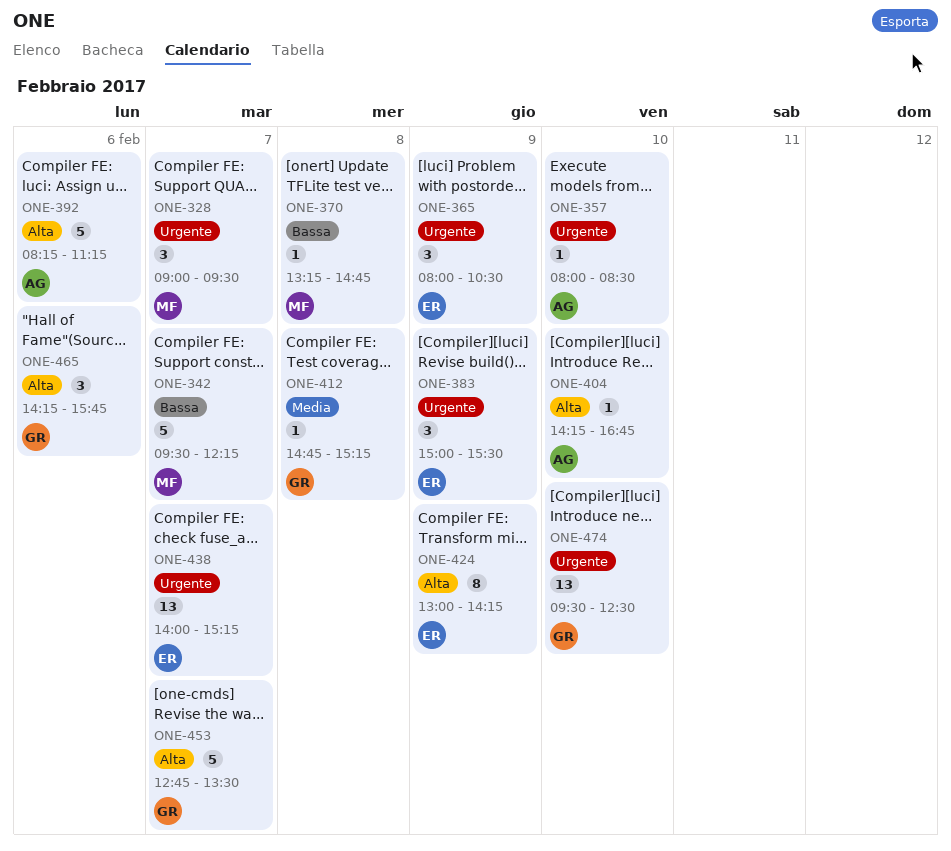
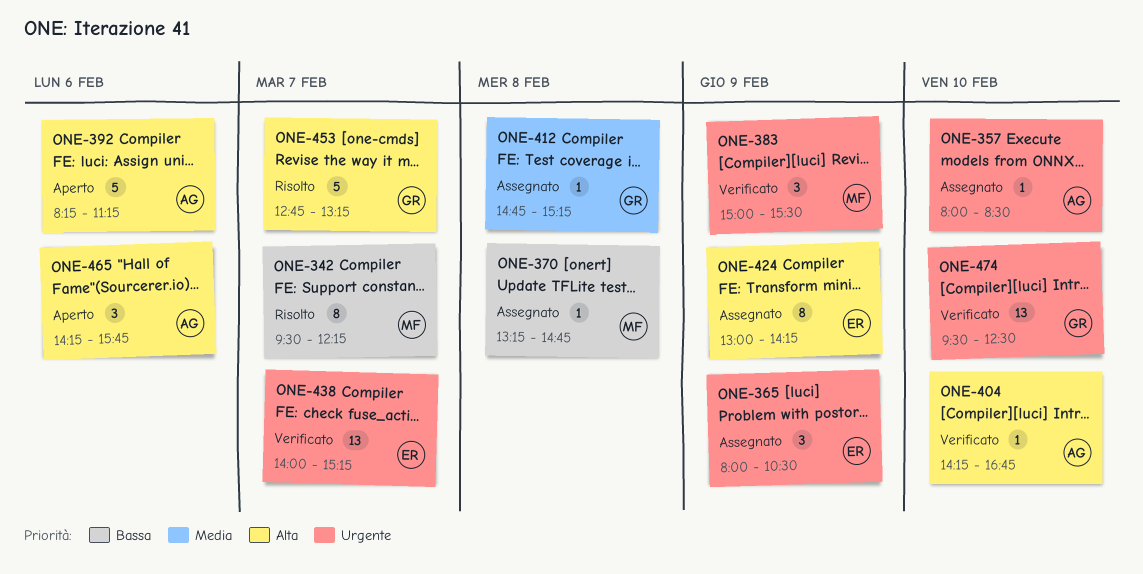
ONE-328: present -> none
ONE-342, estimate: 5 -> 8
ONE-383, owner: ER -> MF
ONE-453, ends: 13:30 -> 13:15
ONE-465, owner: GR -> AG

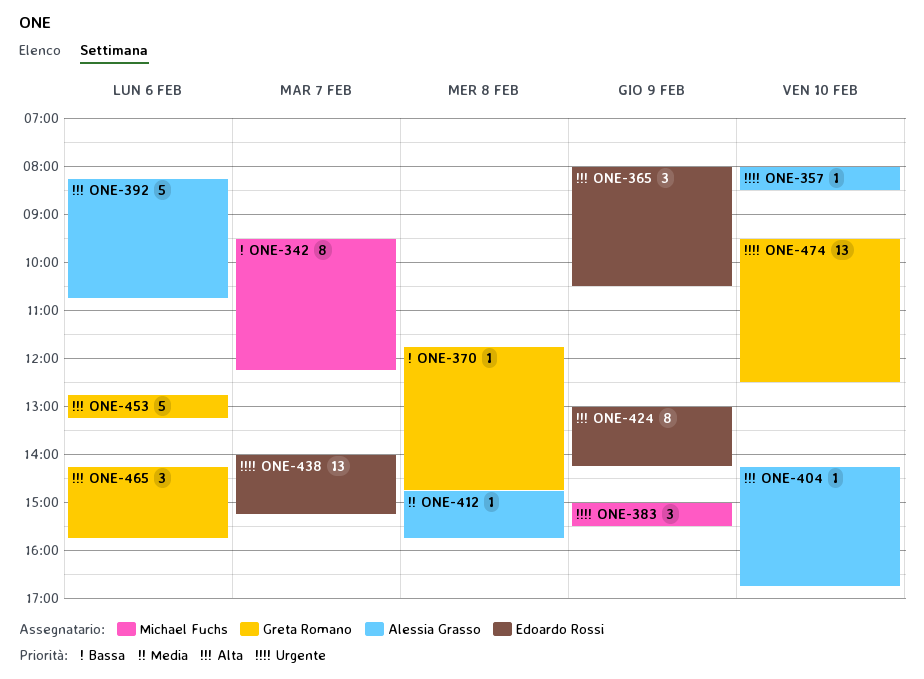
ONE-365, priority: Urgente -> Alta
ONE-370, owner: Michael Fuchs -> Greta Romano
ONE-370, begins: 13:15 -> 11:45
ONE-392, ends: 11:15 -> 10:45
ONE-412, owner: Greta Romano -> Alessia Grasso
ONE-412, ends: 15:15 -> 15:45
ONE-453, day: Feb 7 -> Feb 6
ONE-465, owner: Alessia Grasso -> Greta Romano

